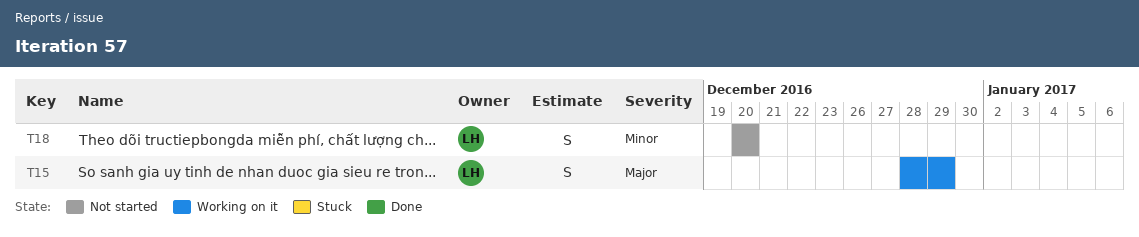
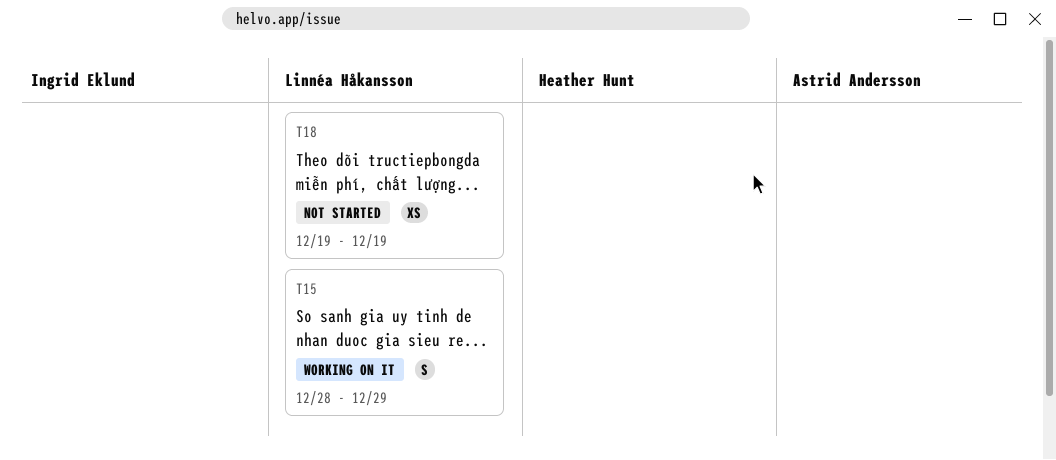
T18, estimate: S -> XS
T18, start: Dec 20 -> Dec 19
T18, due: Dec 20 -> Dec 19

